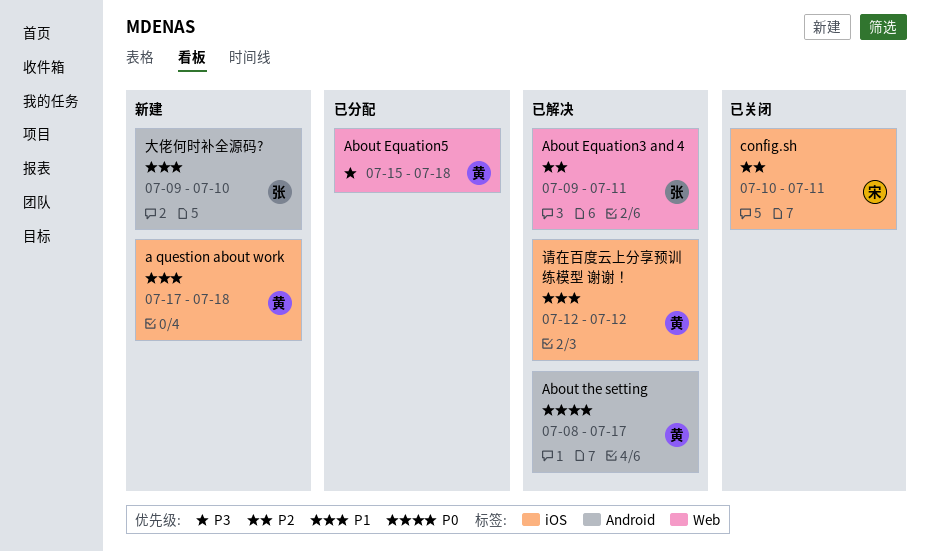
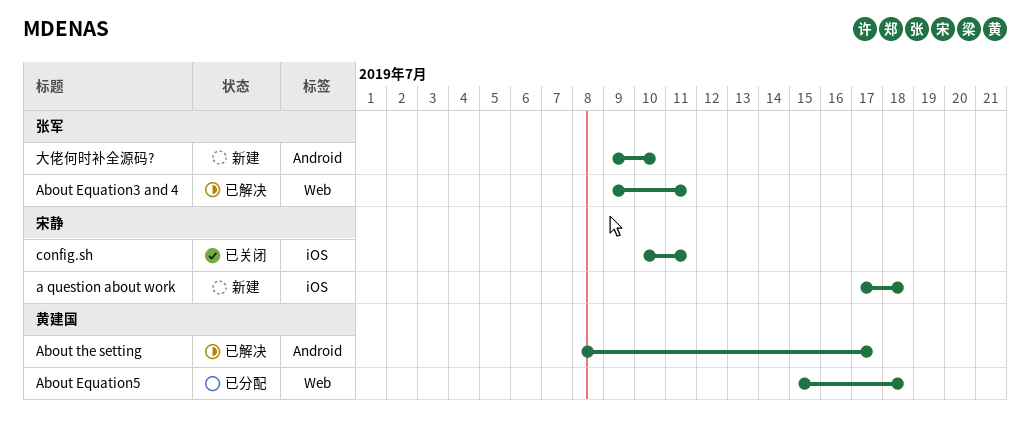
a question about work, owner: 黄建国 -> 宋静
请在百度云上分享预训练模型 谢谢！: present -> none

